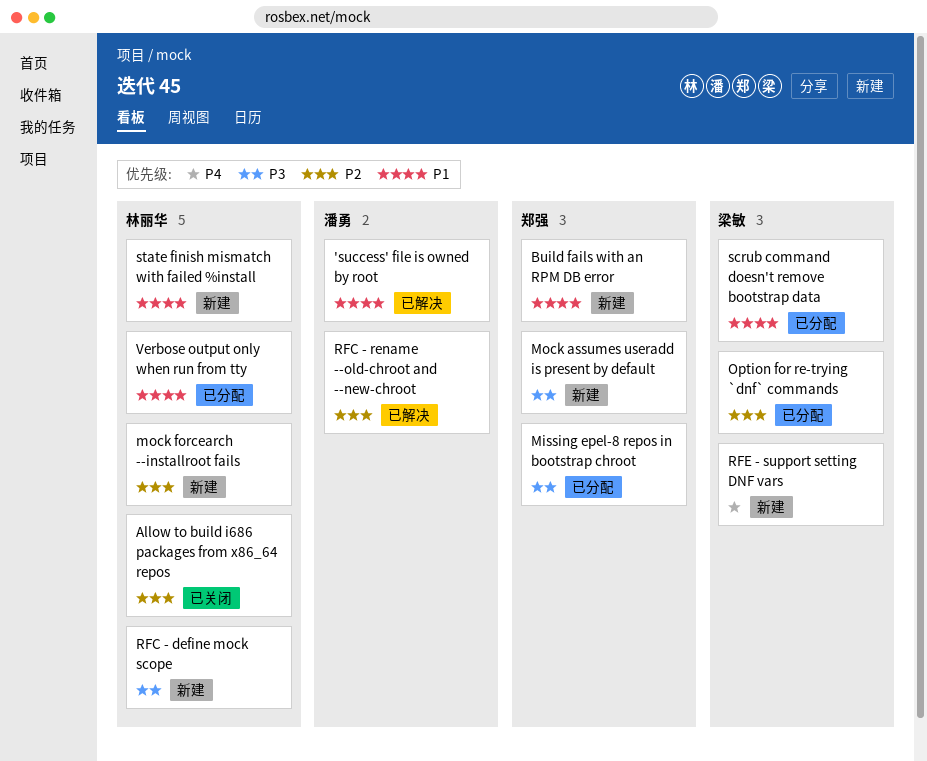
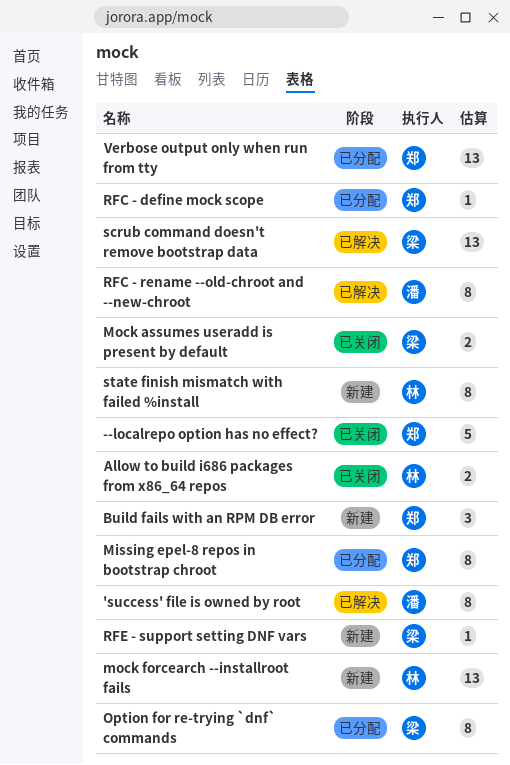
--localrepo option has no effect?: none -> present
Mock assumes useradd is present by default, status: 新建 -> 已关闭
Mock assumes useradd is present by default, owner: 郑强 -> 梁敏
RFC - define mock scope, status: 新建 -> 已分配
RFC - define mock scope, owner: 林丽华 -> 郑强
scrub command doesn't remove bootstrap data, status: 已分配 -> 已解决
Verbose output only when run from tty, owner: 林丽华 -> 郑强

